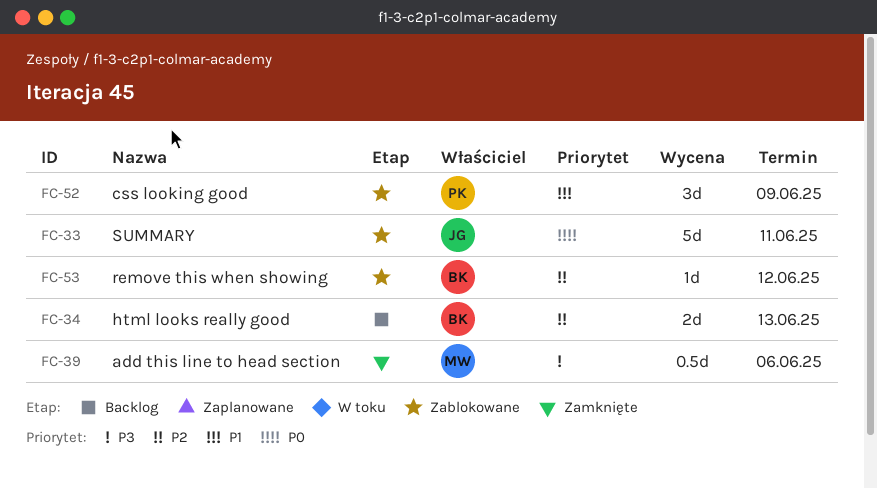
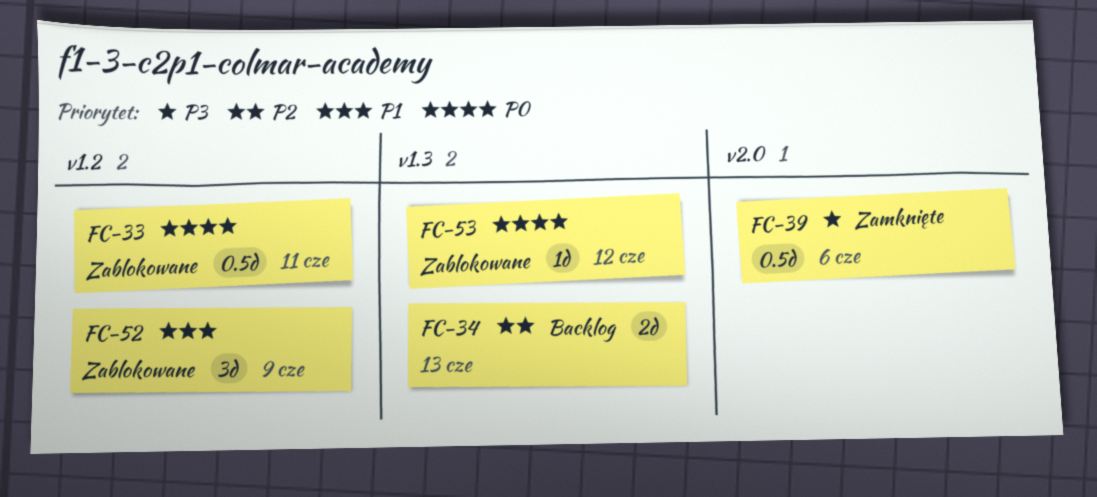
FC-33, estimate: 5d -> 0.5d
FC-53, priority: P2 -> P0

